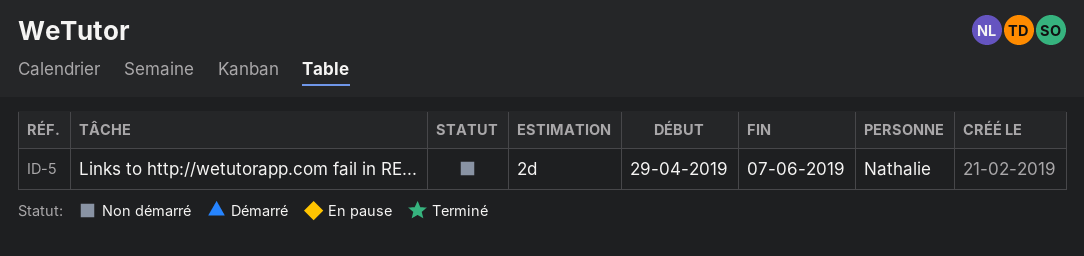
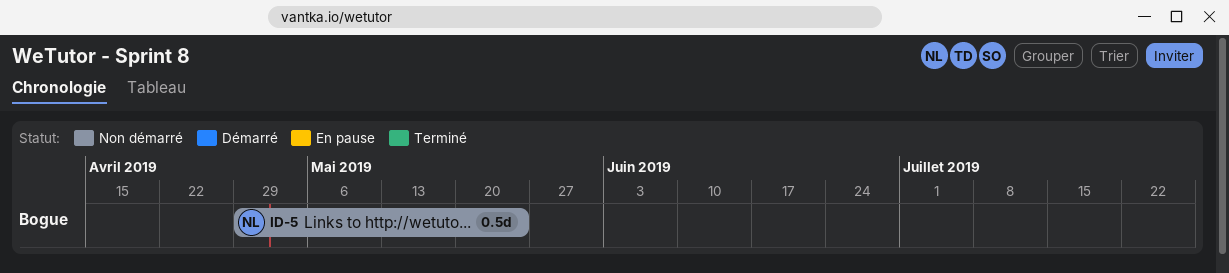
ID-5, estimate: 2d -> 0.5d
ID-5, due: Jun 7 -> May 24

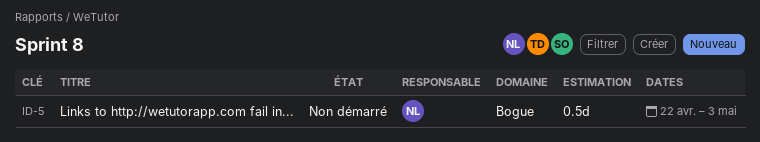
ID-5, start: Apr 29 -> Apr 22
ID-5, due: May 24 -> May 3

